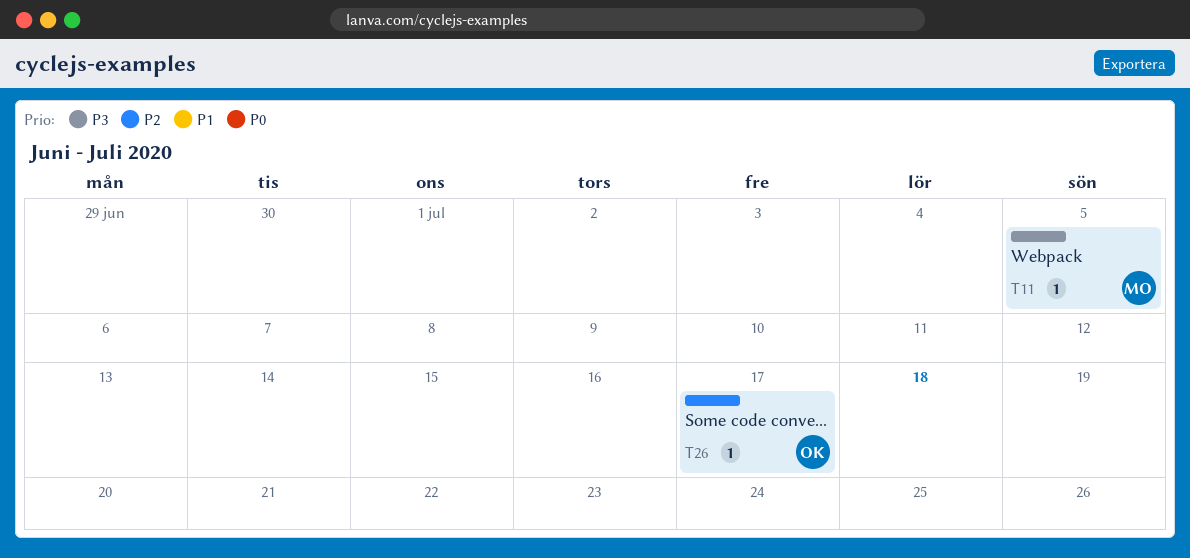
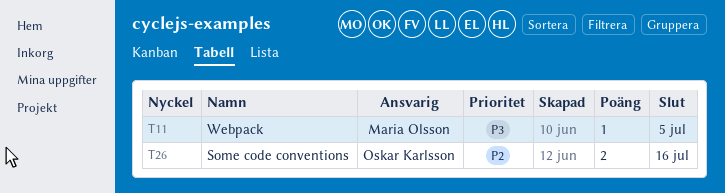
T26, estimate: 1 -> 2
T26, due: Jul 17 -> Jul 16

